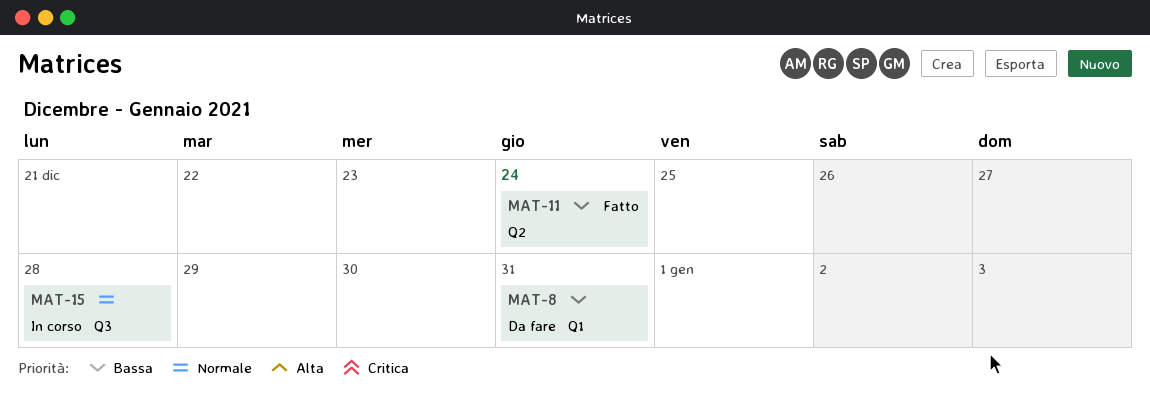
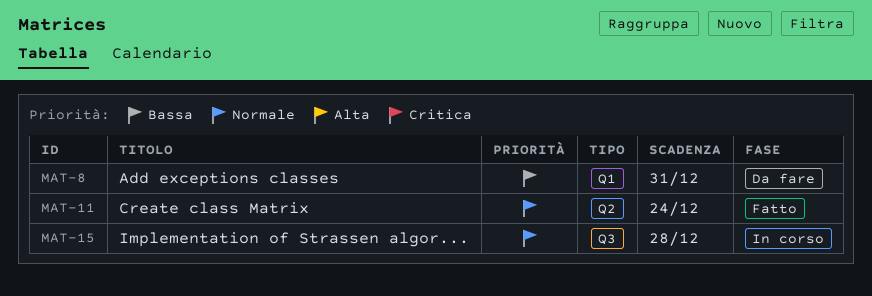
MAT-11, priority: Bassa -> Normale

